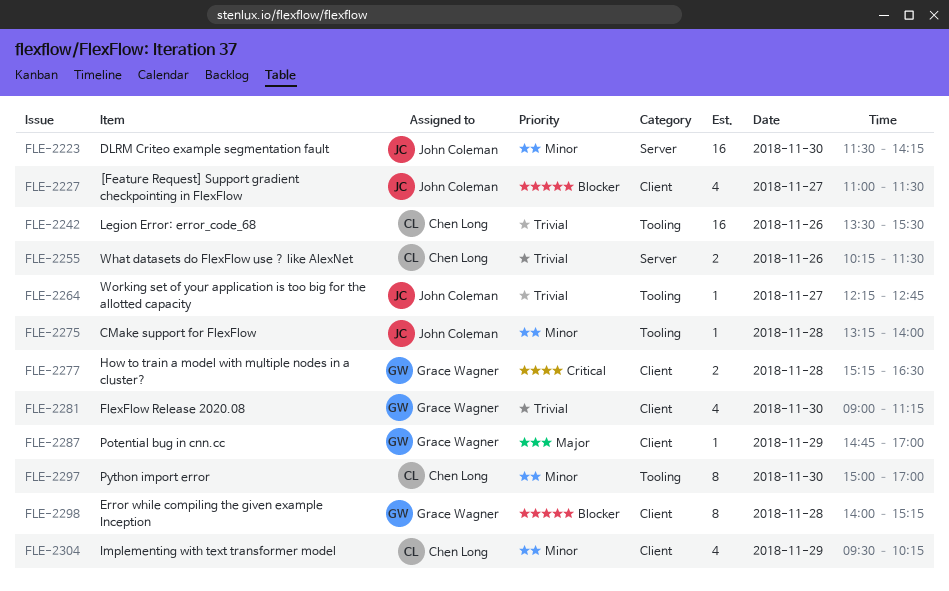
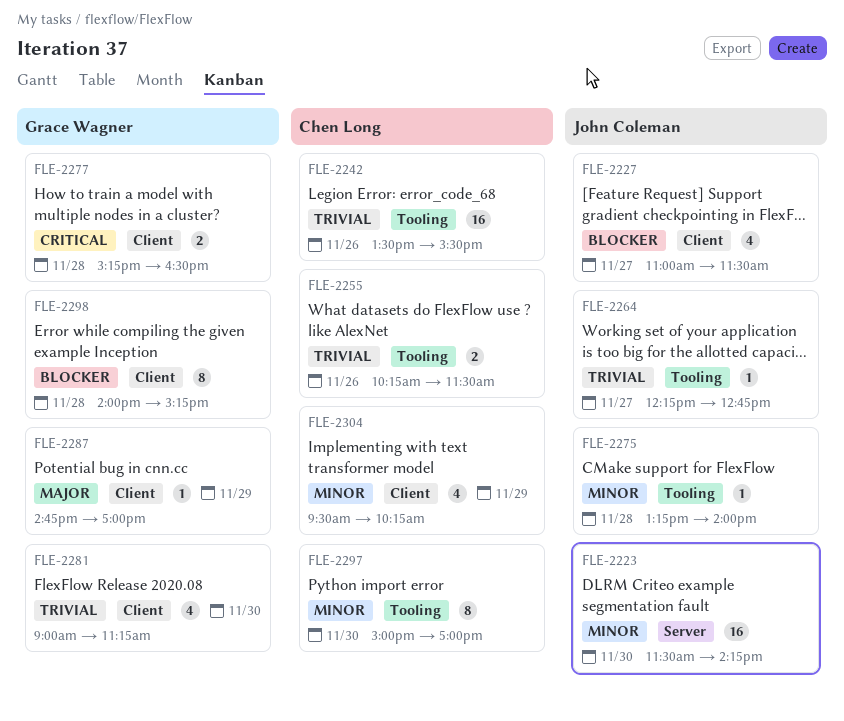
FLE-2255, label: Server -> Tooling

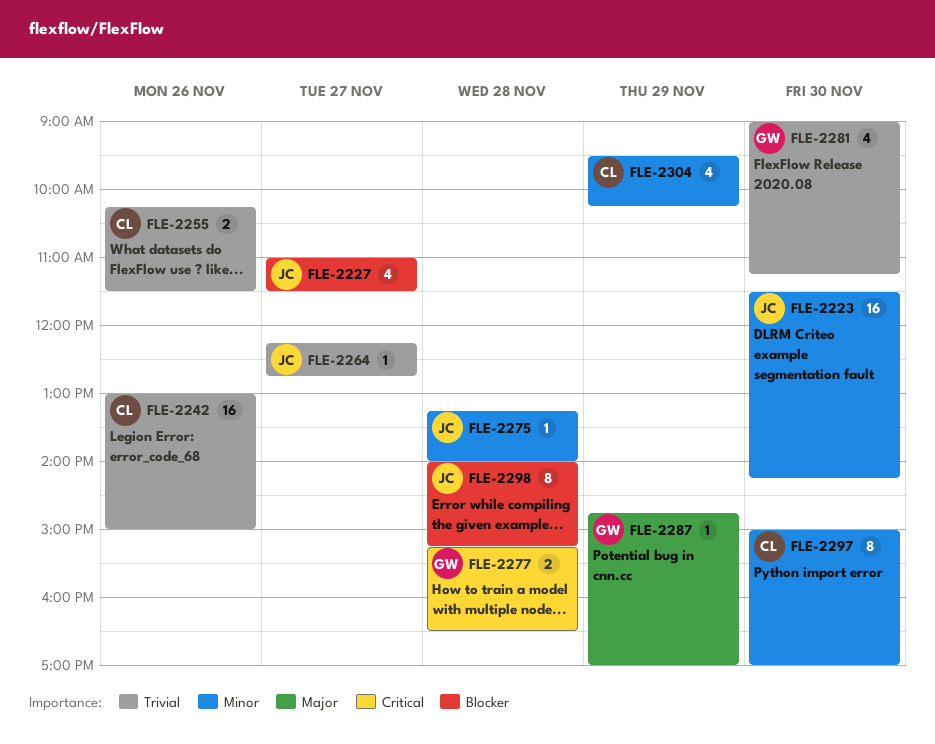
FLE-2242, begins: 13:30 -> 13:00
FLE-2242, ends: 15:30 -> 15:00
FLE-2298, owner: Grace Wagner -> John Coleman

